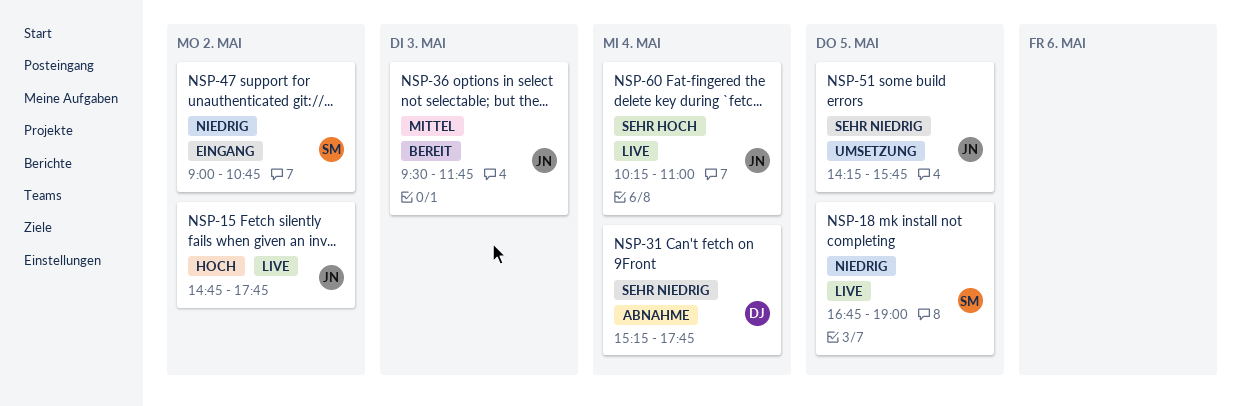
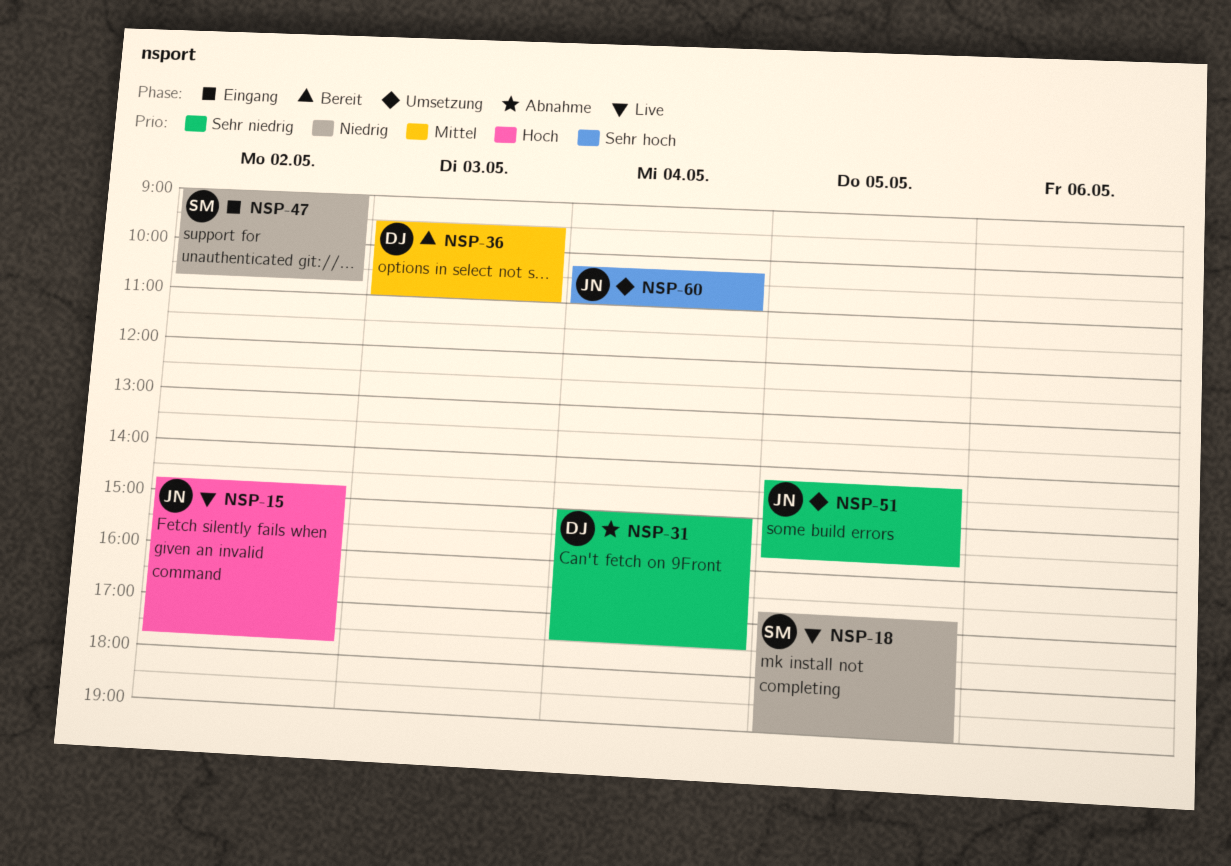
NSP-31, begins: 15:15 -> 15:00
NSP-31, ends: 17:45 -> 17:30
NSP-36, owner: JN -> DJ
NSP-36, ends: 11:45 -> 11:00
NSP-60, status: Live -> Umsetzung

